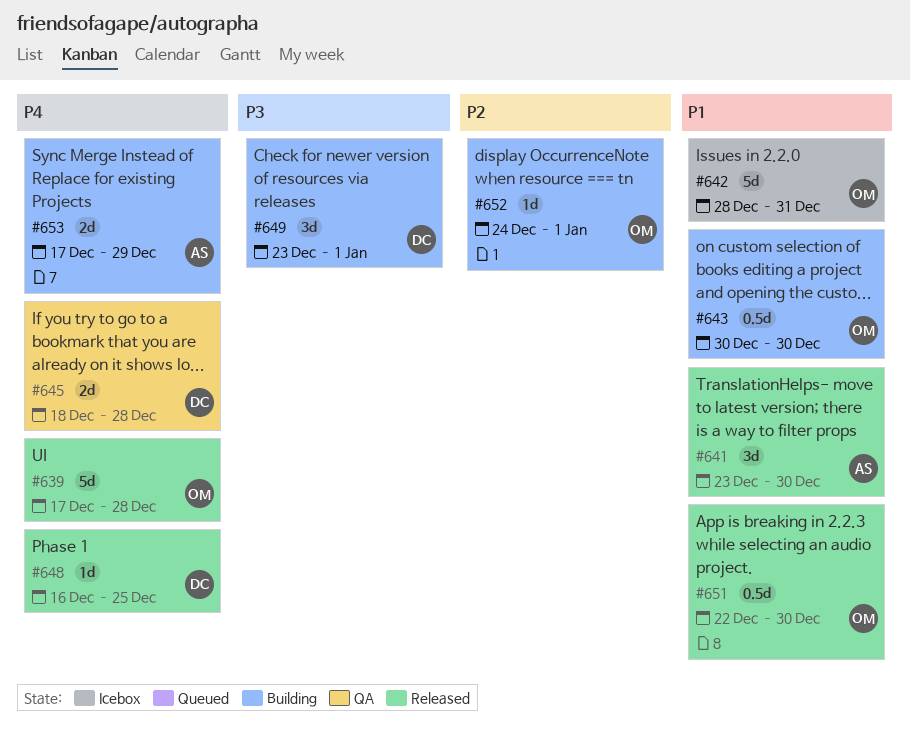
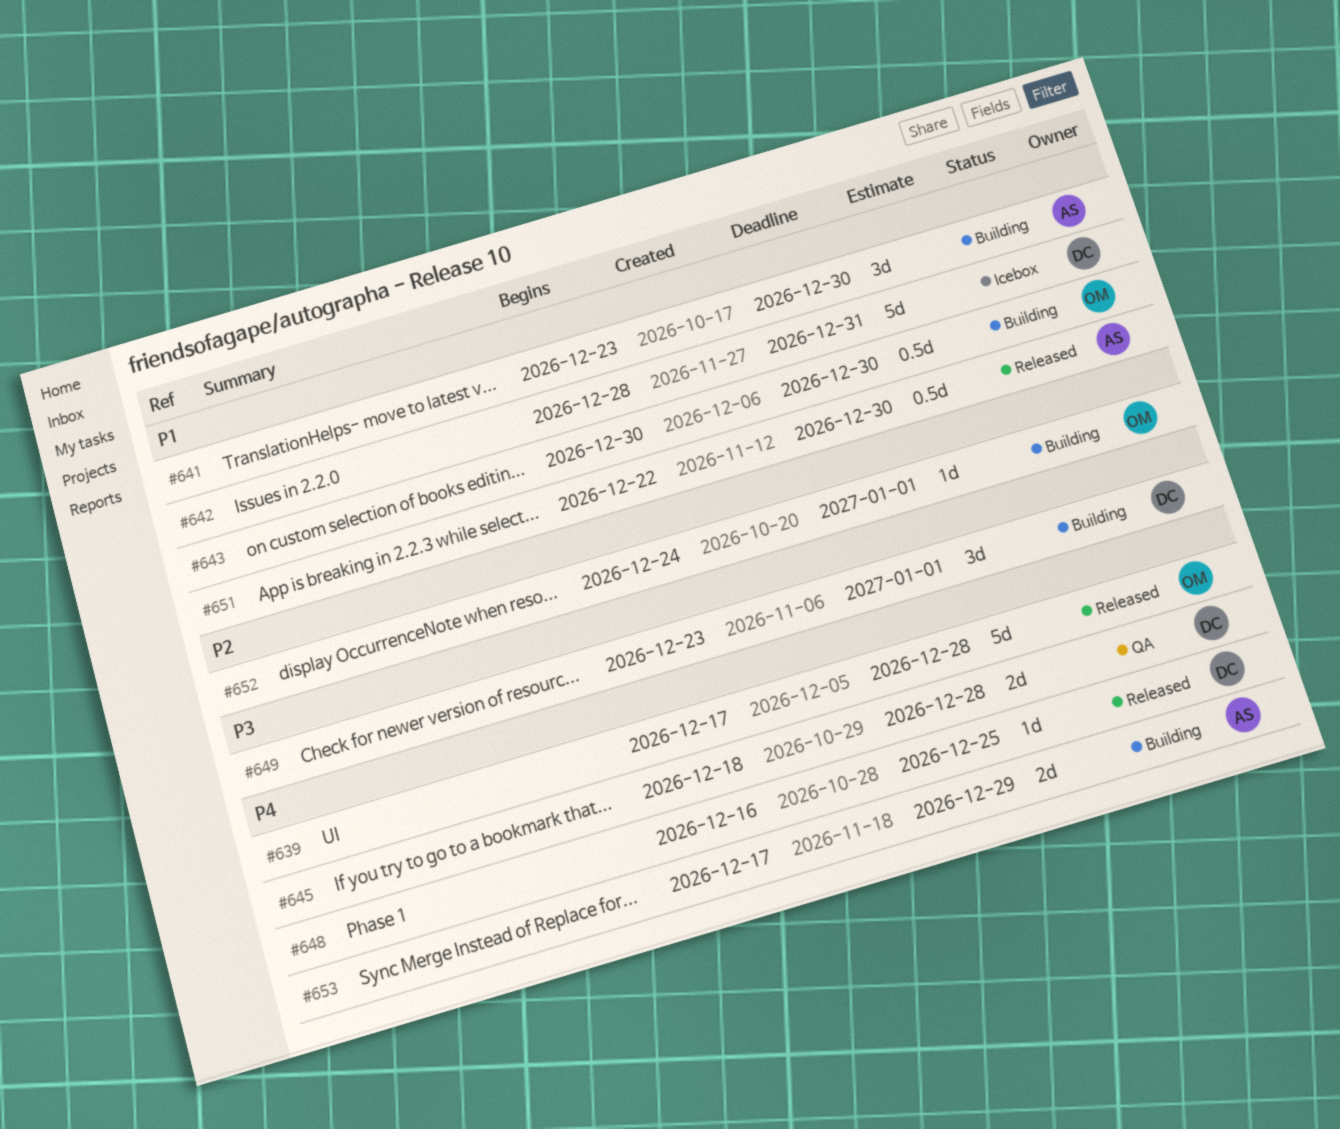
#641, status: Released -> Building
#642, owner: OM -> DC
#651, owner: OM -> AS

